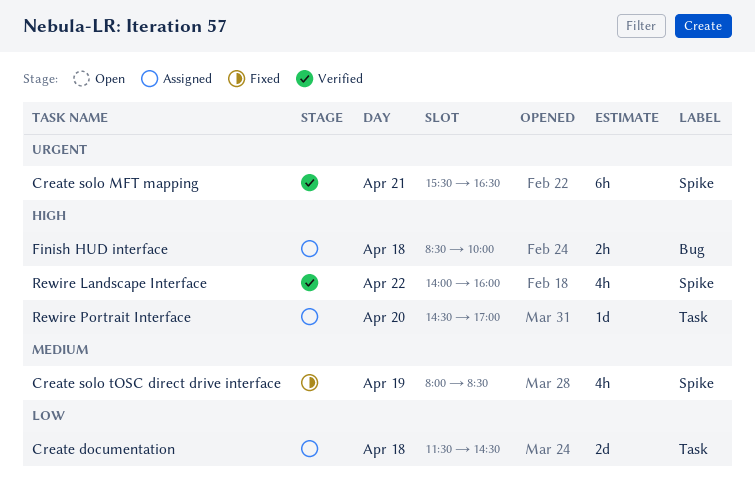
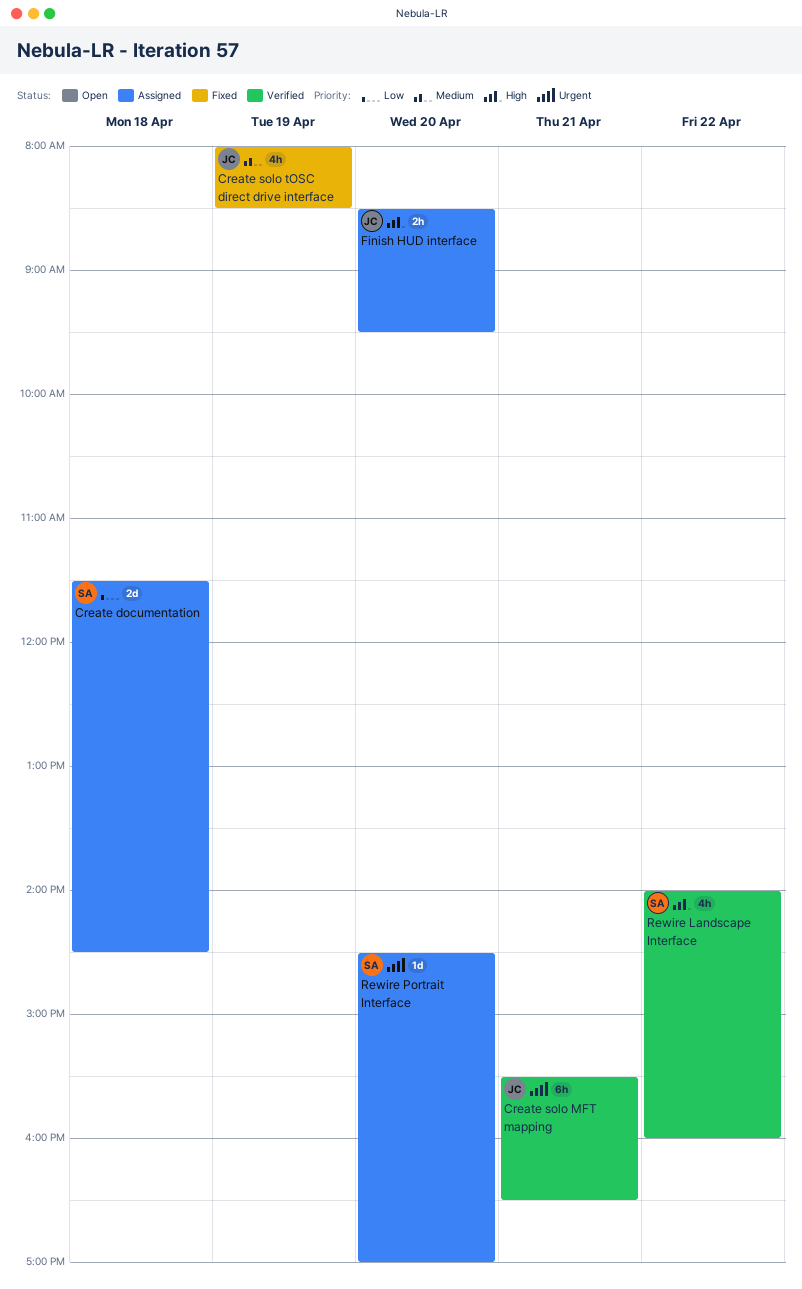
Finish HUD interface, day: Apr 18 -> Apr 20
Finish HUD interface, ends: 10:00 -> 09:30
Rewire Portrait Interface, priority: High -> Urgent

